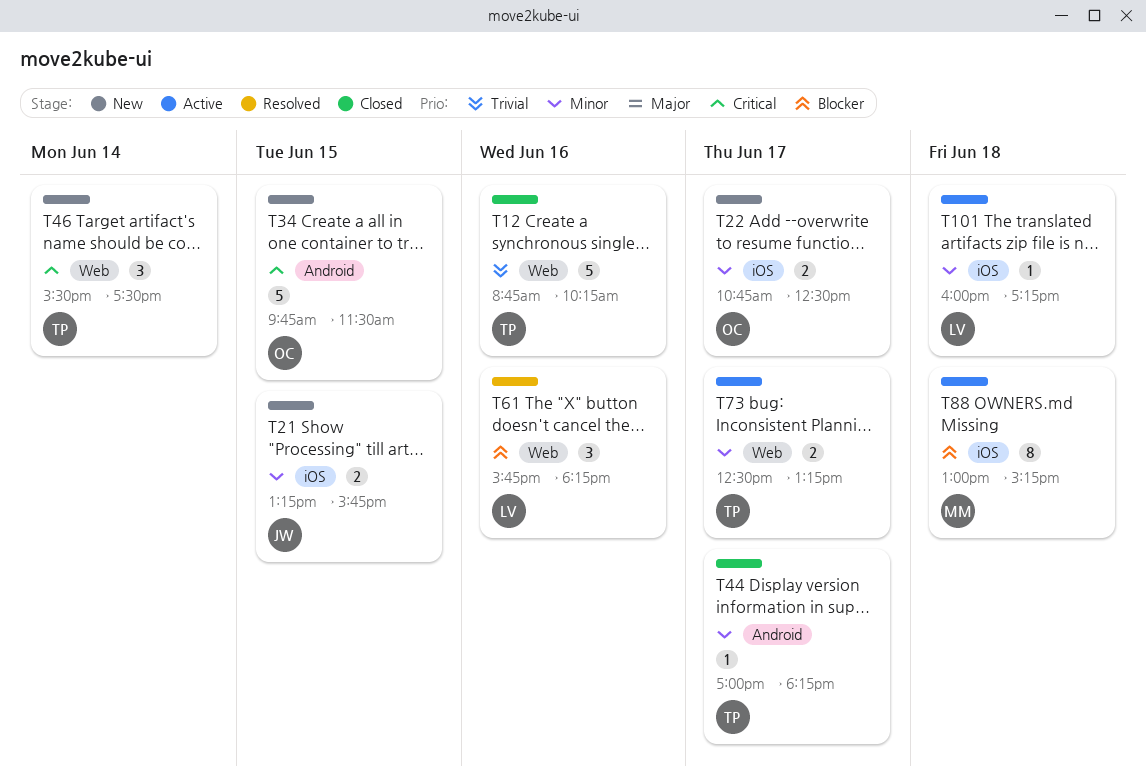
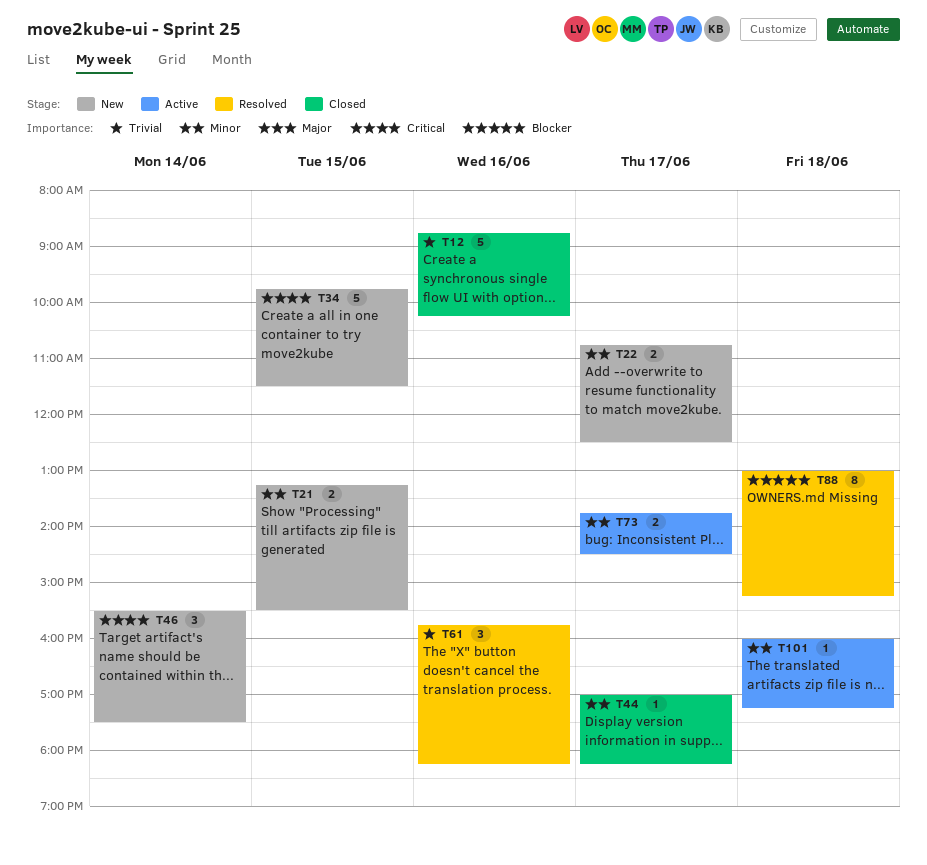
T21, ends: 15:45 -> 15:30
T61, priority: Blocker -> Trivial
T73, begins: 12:30 -> 13:45
T73, ends: 13:15 -> 14:30
T88, status: Active -> Resolved

